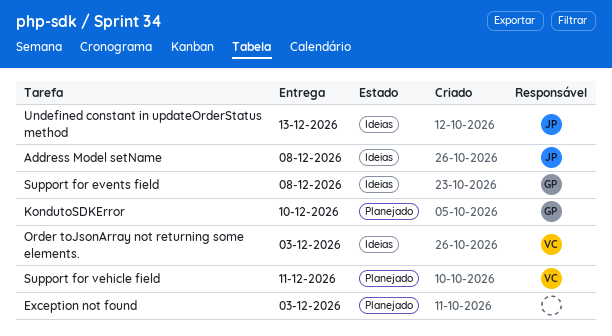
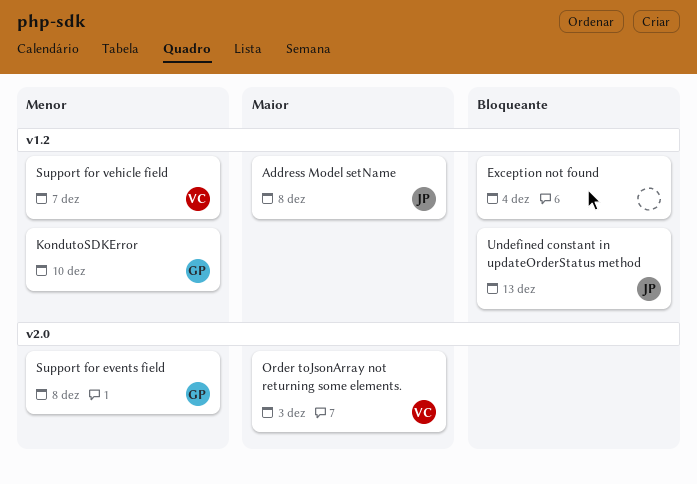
Exception not found, due: Dec 3 -> Dec 4
Support for vehicle field, due: Dec 11 -> Dec 7

